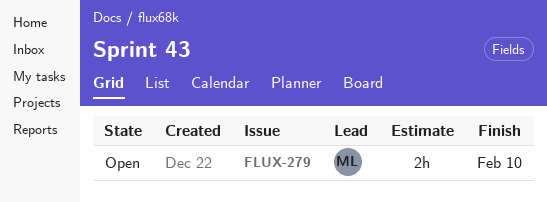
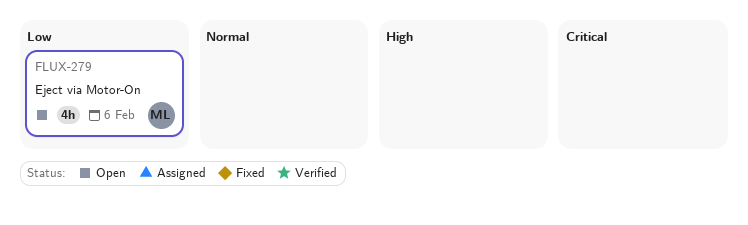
FLUX-279, estimate: 2h -> 4h
FLUX-279, due: Feb 10 -> Feb 6

